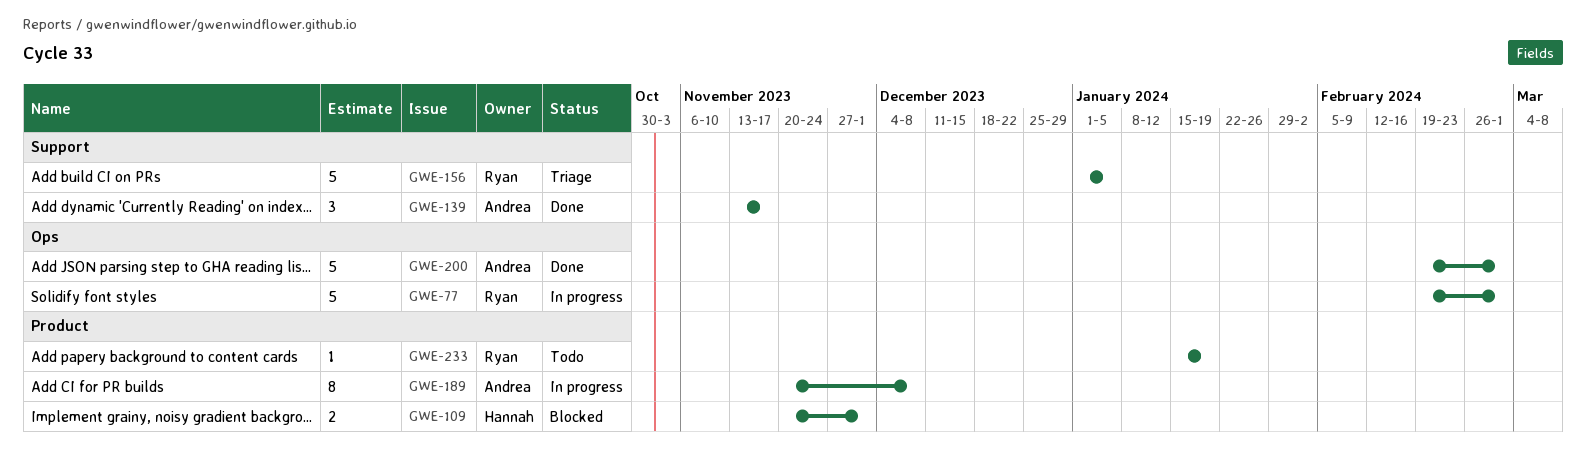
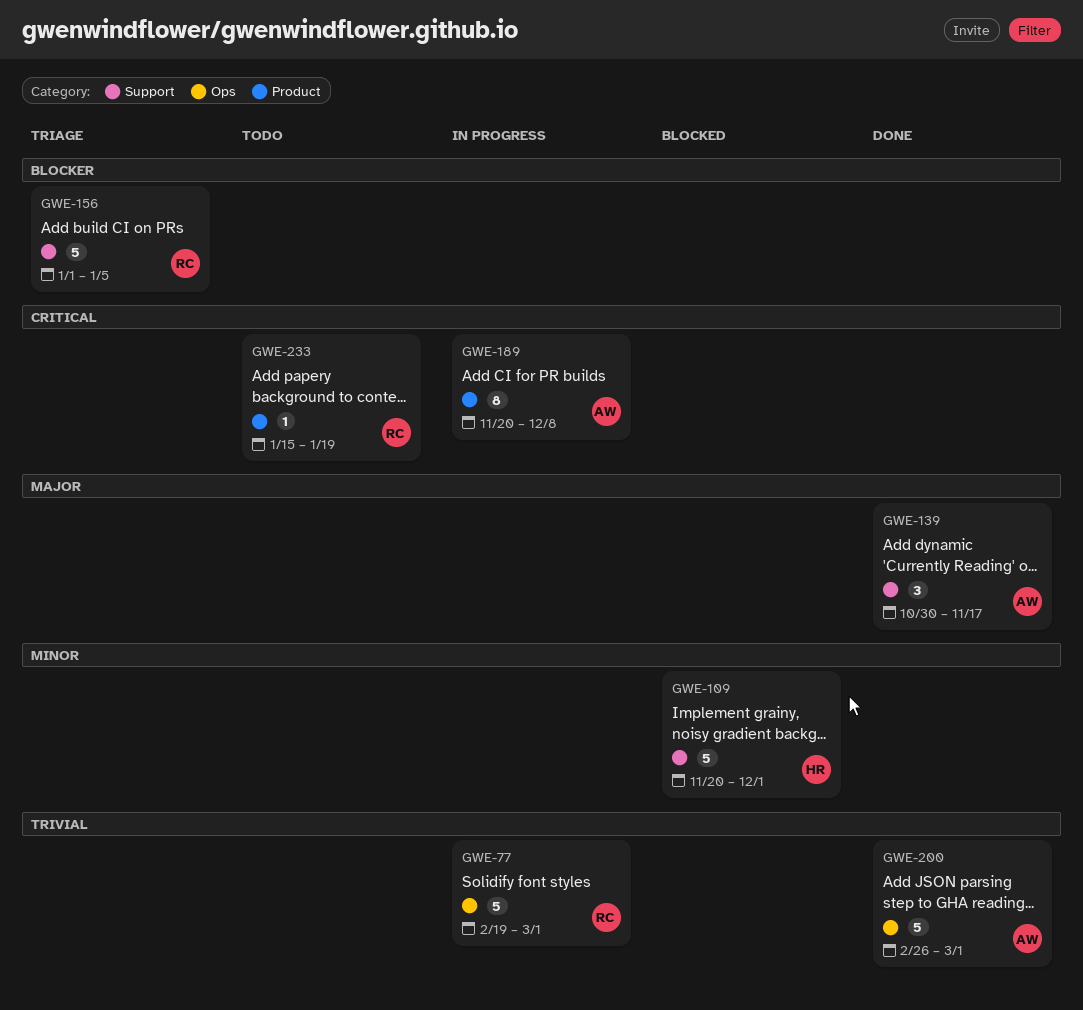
GWE-109, label: Product -> Support
GWE-109, estimate: 2 -> 5
GWE-139, start: Nov 13 -> Oct 30
GWE-200, start: Feb 19 -> Feb 26

